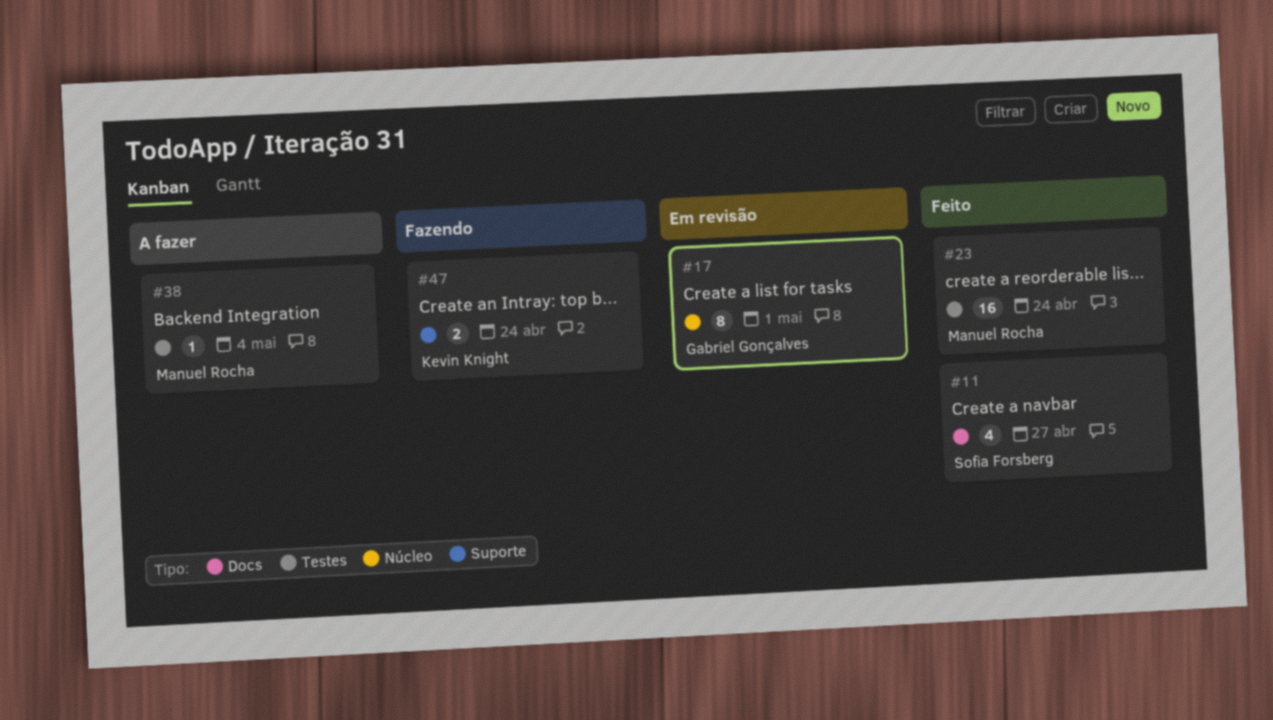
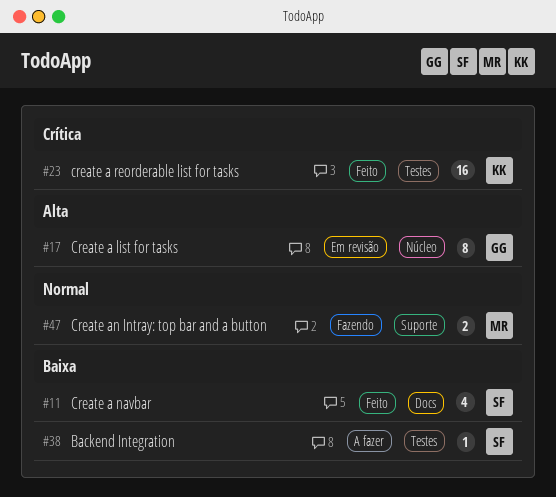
#23, owner: Manuel Rocha -> Kevin Knight
#38, owner: Manuel Rocha -> Sofia Forsberg
#47, owner: Kevin Knight -> Manuel Rocha

